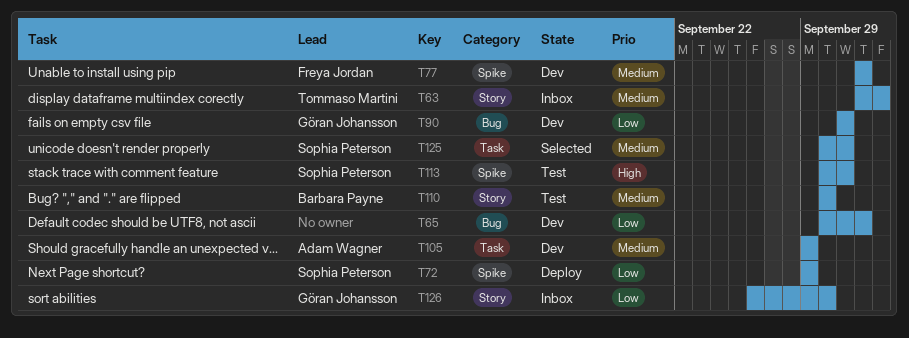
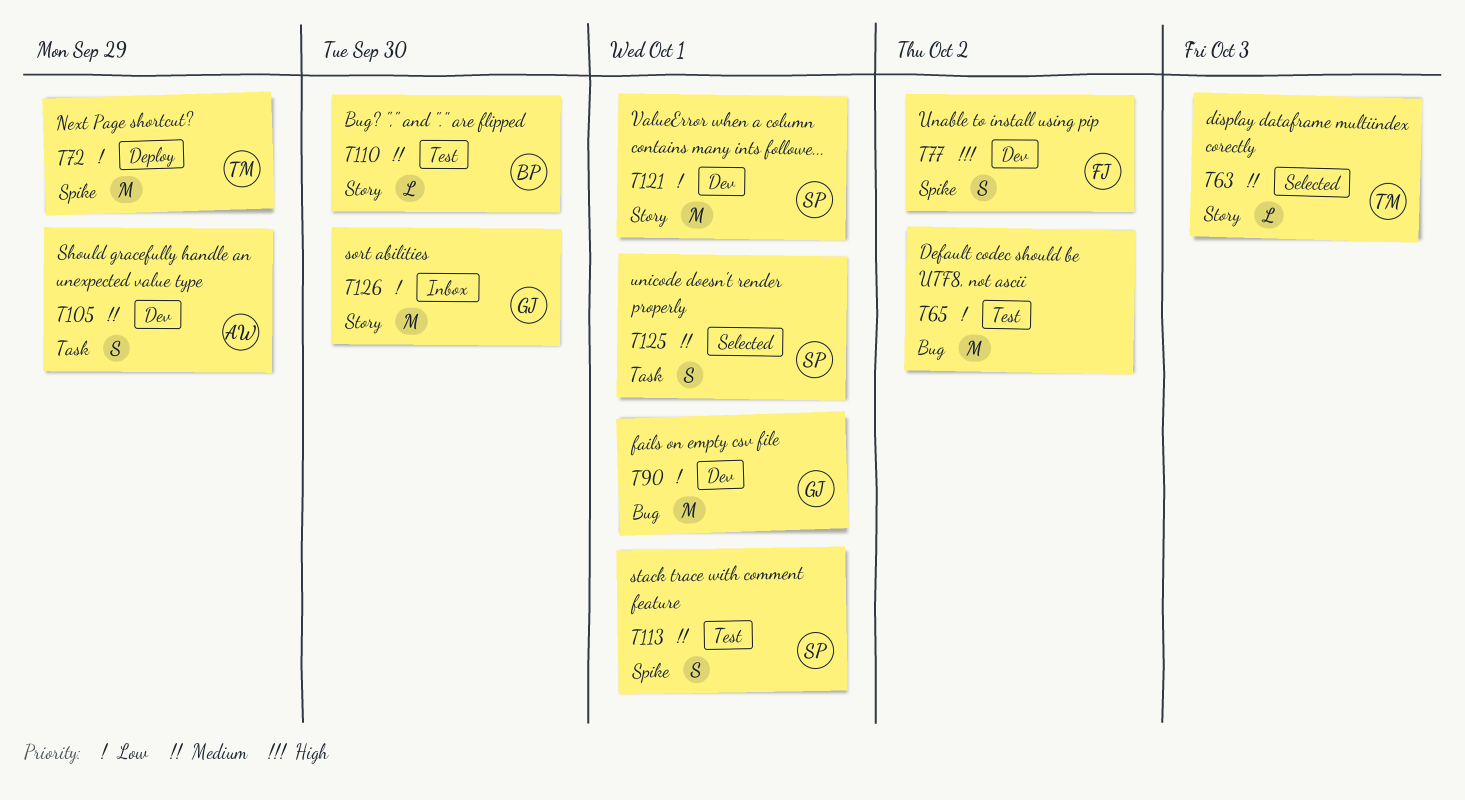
T63, status: Inbox -> Selected
T65, status: Dev -> Test
T72, owner: Sophia Peterson -> Tommaso Martini
T77, priority: Medium -> High
T113, priority: High -> Medium
T121: none -> present

